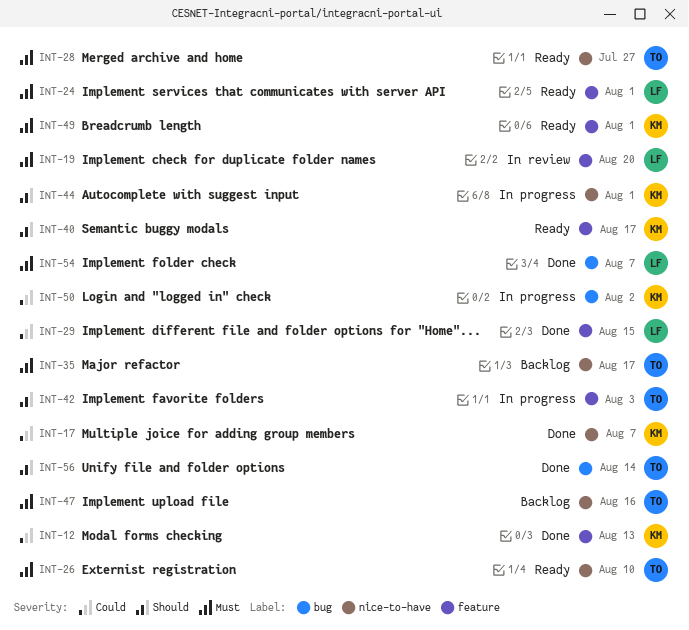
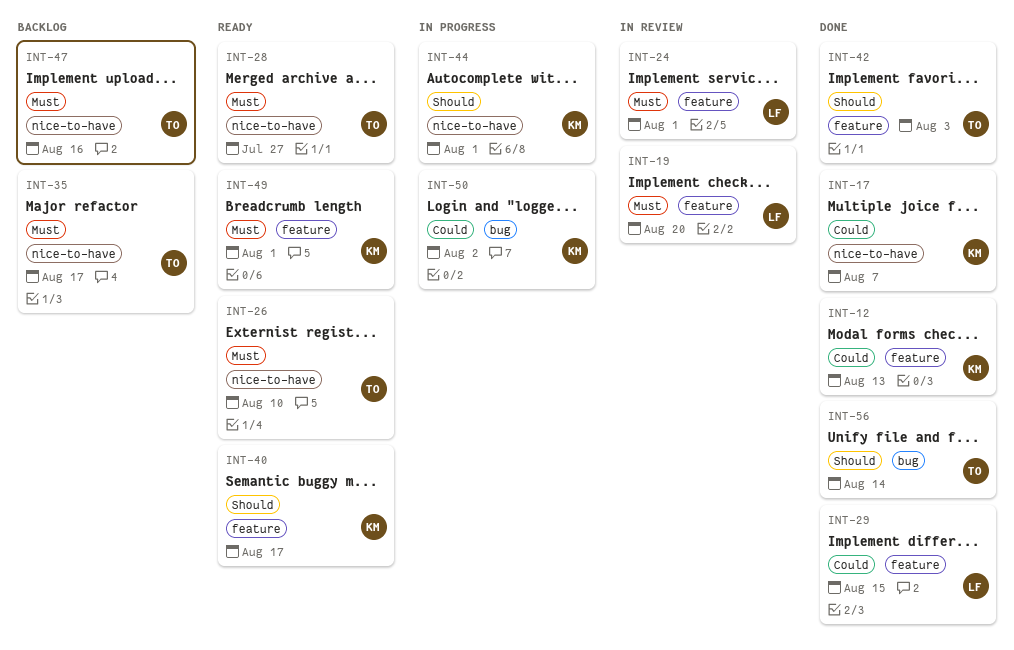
INT-24, status: Ready -> In review
INT-42, status: In progress -> Done
INT-54: present -> none

